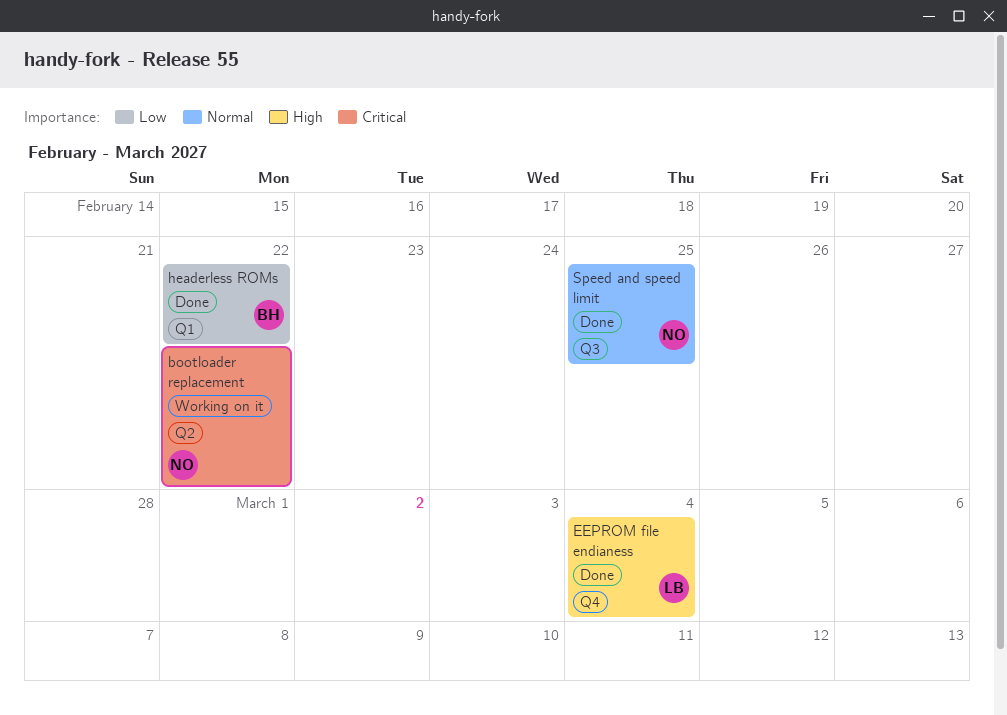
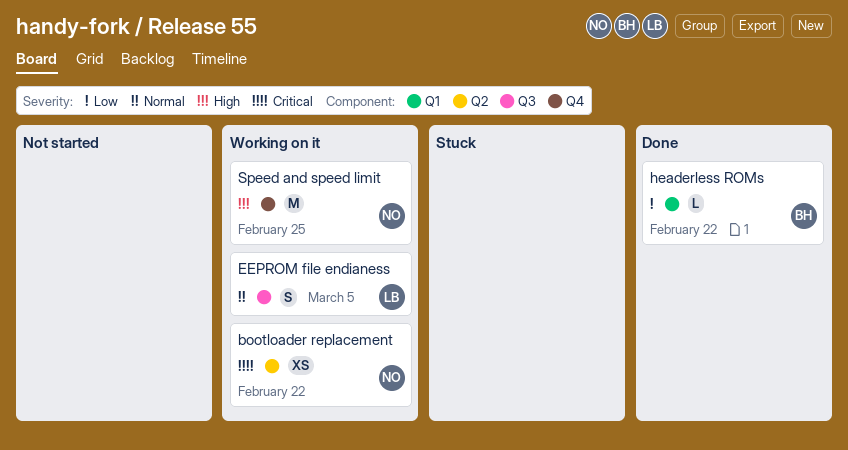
EEPROM file endianess, status: Done -> Working on it
EEPROM file endianess, priority: High -> Normal
EEPROM file endianess, label: Q4 -> Q3
EEPROM file endianess, due: Mar 4 -> Mar 5
Speed and speed limit, status: Done -> Working on it
Speed and speed limit, priority: Normal -> High
Speed and speed limit, label: Q3 -> Q4

